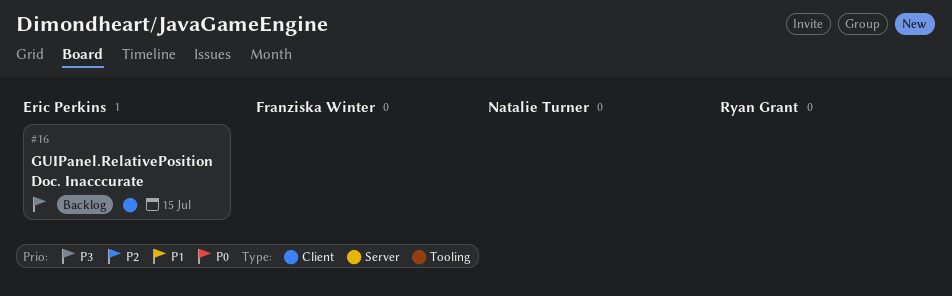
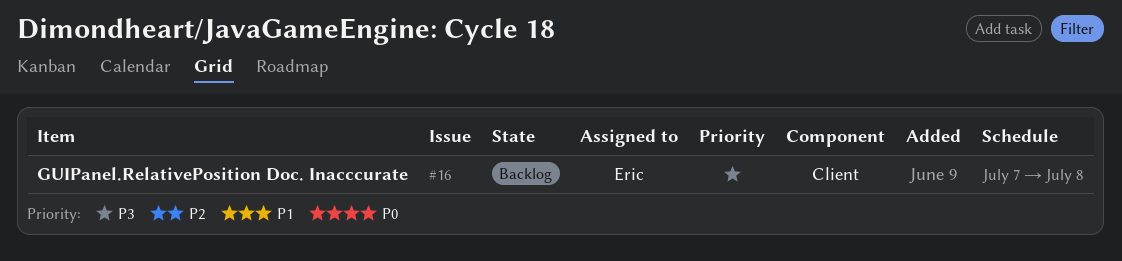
#16, due: Jul 15 -> Jul 8

